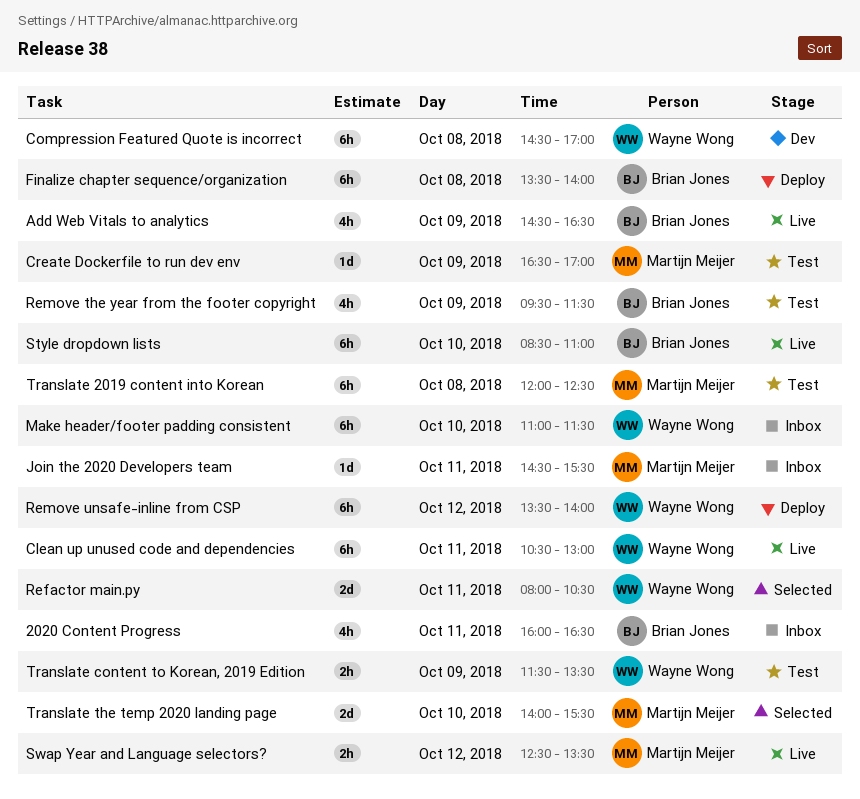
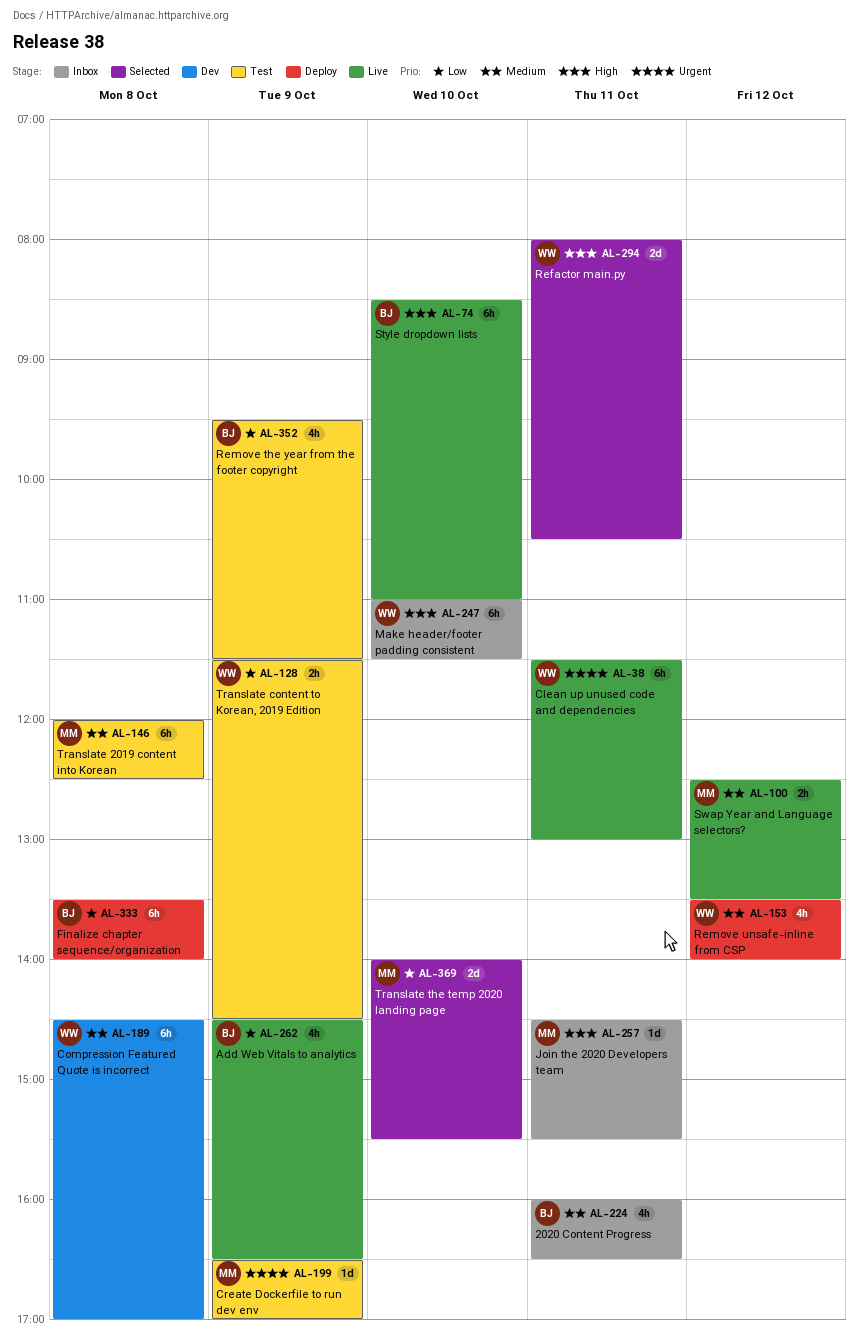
Clean up unused code and dependencies, begins: 10:30 -> 11:30
Remove unsafe-inline from CSP, estimate: 6h -> 4h
Translate content to Korean, 2019 Edition, ends: 13:30 -> 14:30

